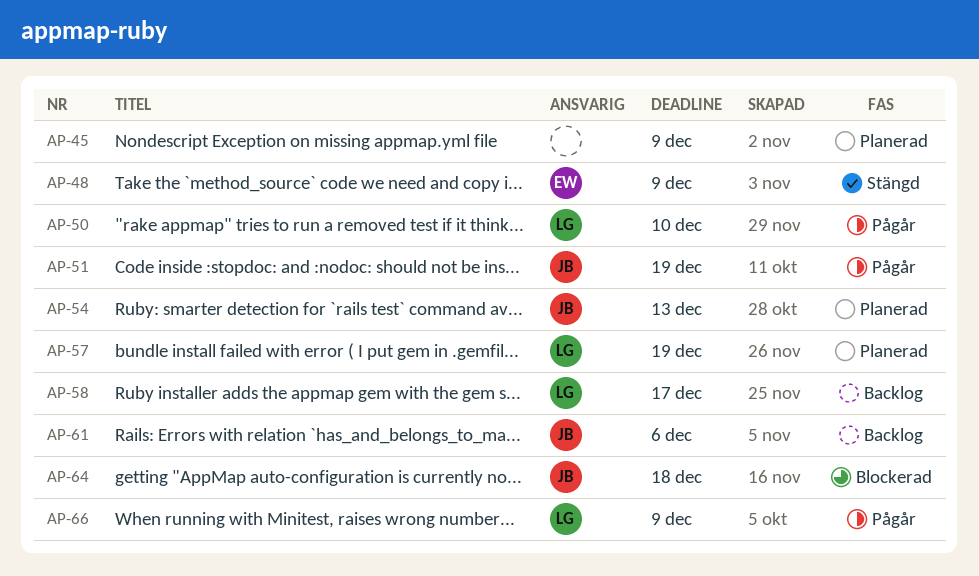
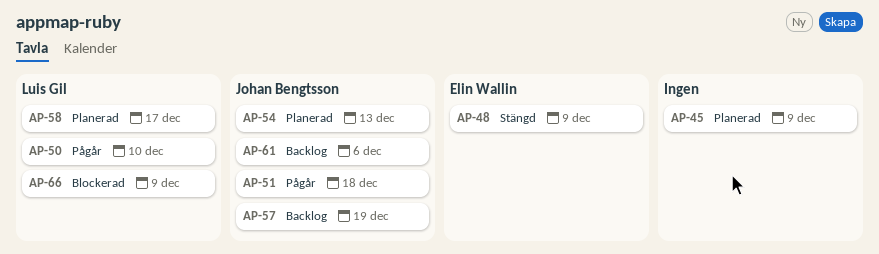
AP-51, due: Dec 19 -> Dec 18
AP-57, status: Planerad -> Backlog
AP-57, owner: Luis Gil -> Johan Bengtsson
AP-58, status: Backlog -> Planerad
AP-64: present -> none
AP-66, status: Pågår -> Blockerad

